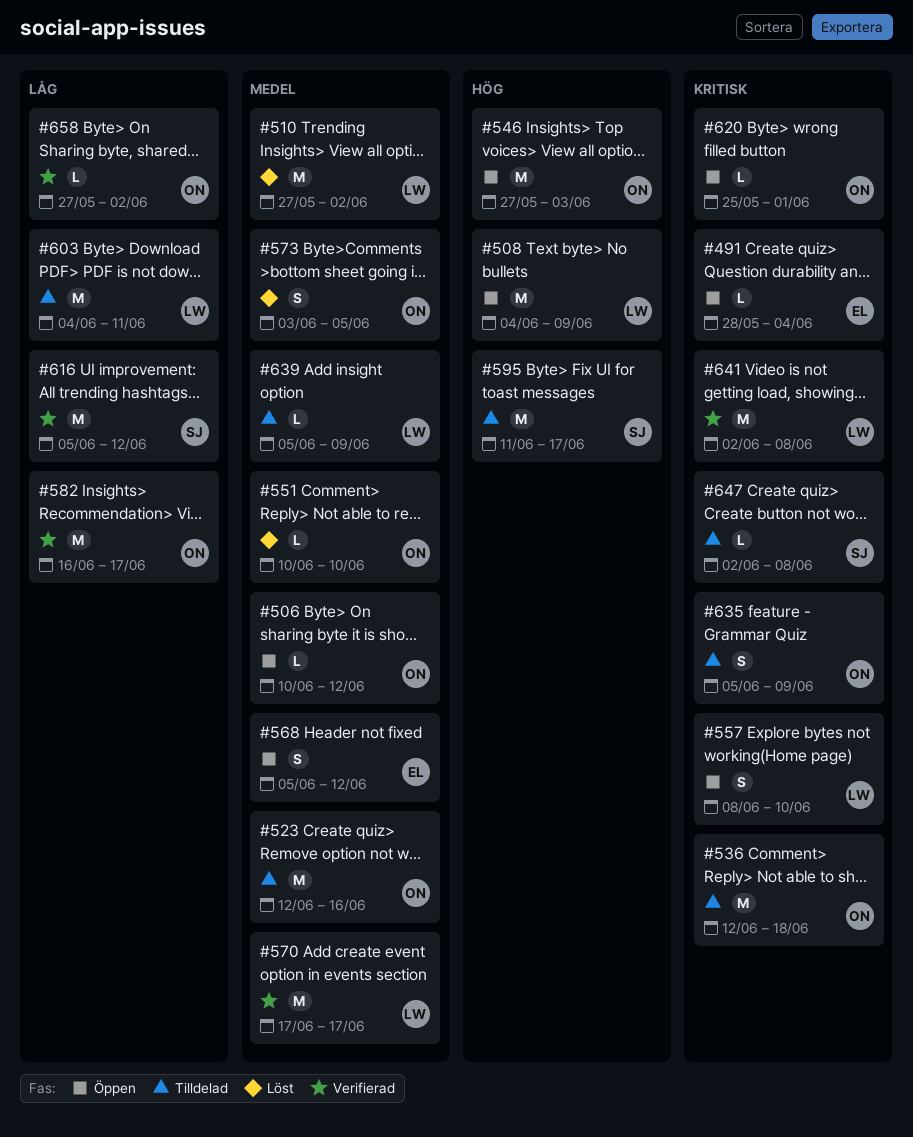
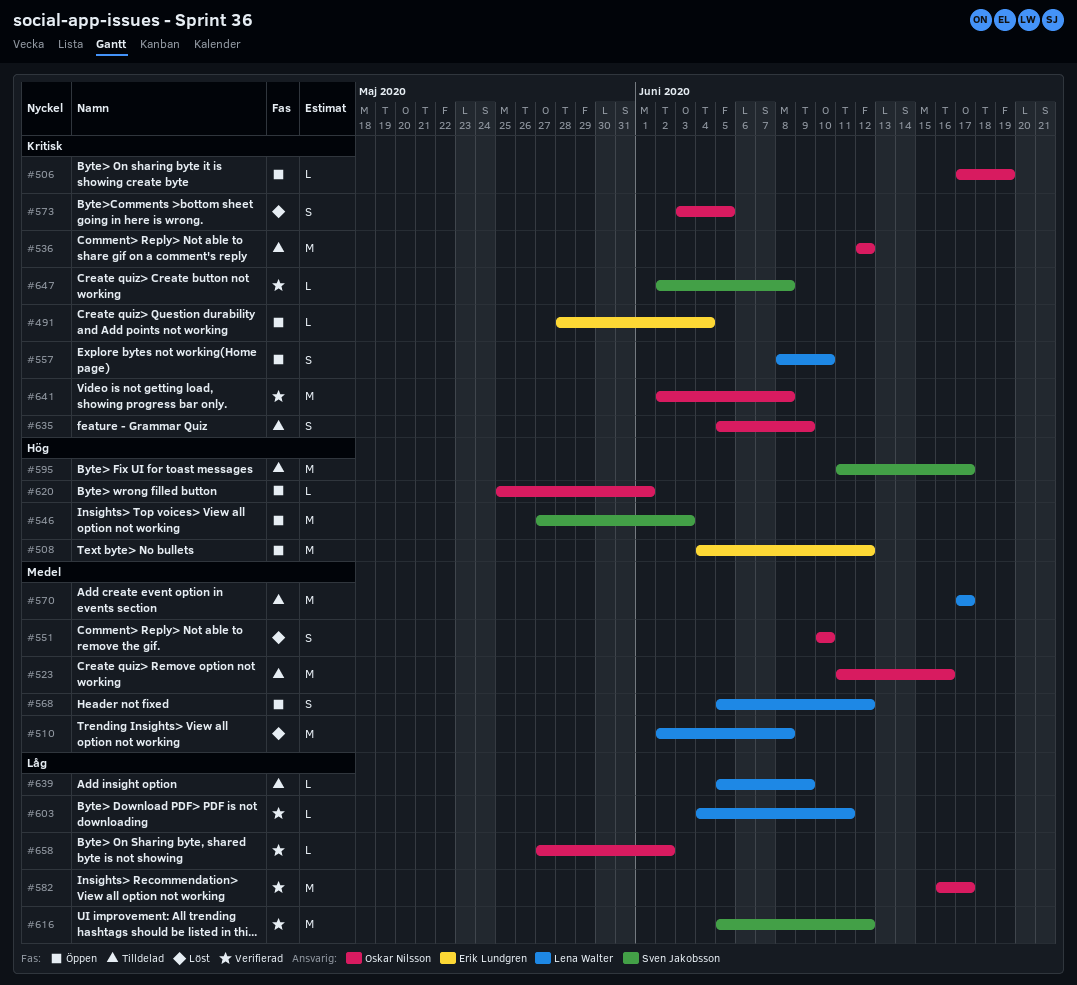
#506, priority: Medel -> Kritisk
#506, start: Jun 10 -> Jun 17
#506, due: Jun 12 -> Jun 19
#508, owner: Lena Walter -> Erik Lundgren
#508, due: Jun 9 -> Jun 12
#510, start: May 27 -> Jun 2
#510, due: Jun 2 -> Jun 8
#523, start: Jun 12 -> Jun 11
#536, due: Jun 18 -> Jun 12
#546, owner: Oskar Nilsson -> Sven Jakobsson
#551, estimate: L -> S
#568, owner: Erik Lundgren -> Lena Walter
#570, status: Verifierad -> Tilldelad
#573, priority: Medel -> Kritisk
#603, status: Tilldelad -> Verifierad
#603, estimate: M -> L
#620, priority: Kritisk -> Hög
#639, priority: Medel -> Låg
#641, owner: Lena Walter -> Oskar Nilsson
#647, status: Tilldelad -> Verifierad

